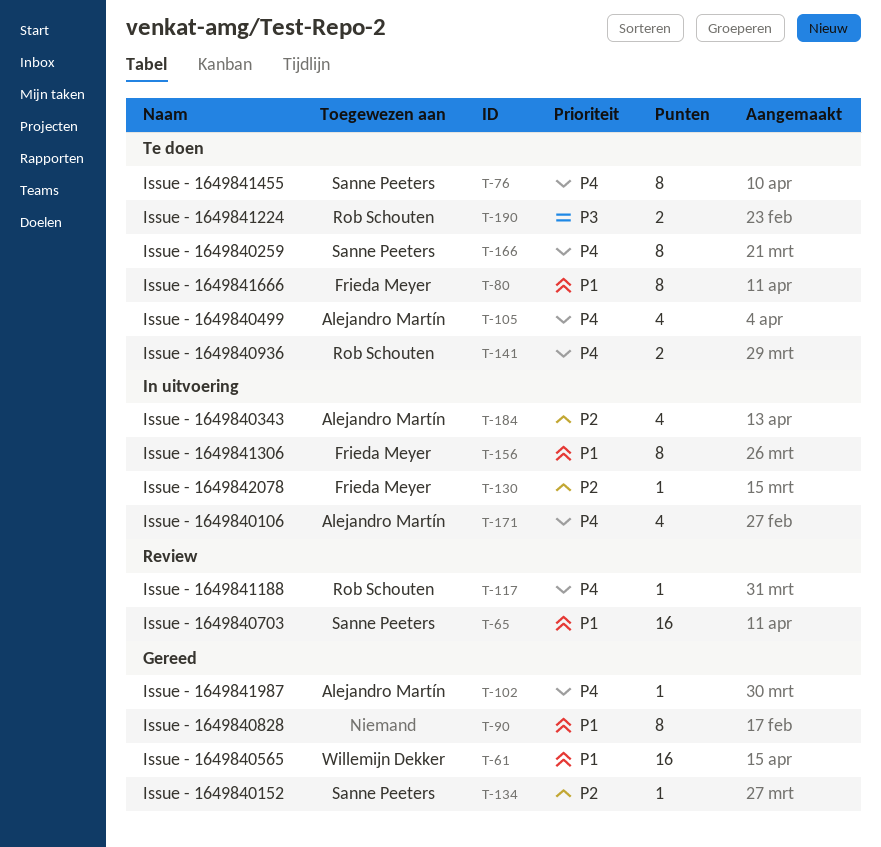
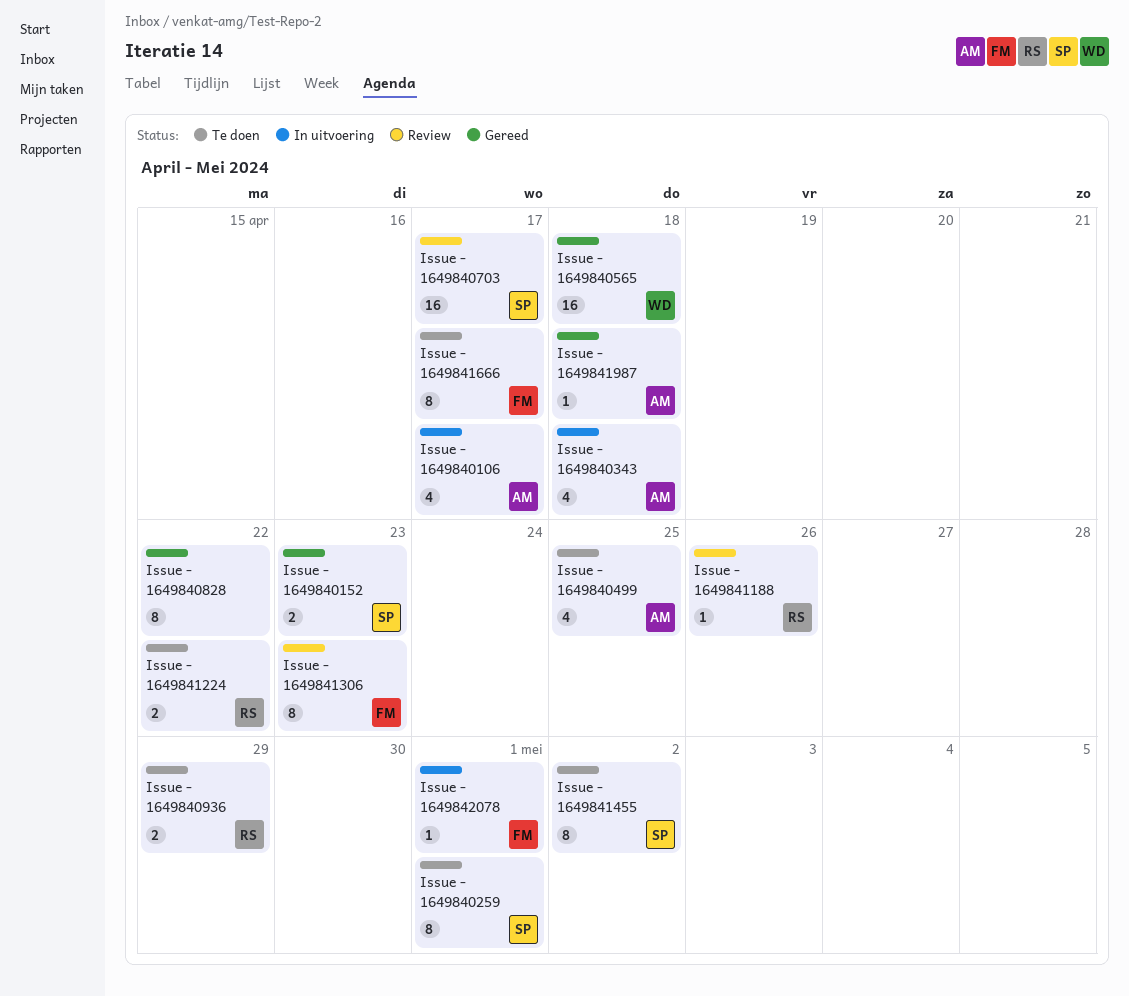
Issue - 1649840152, estimate: 1 -> 2
Issue - 1649841306, status: In uitvoering -> Review

